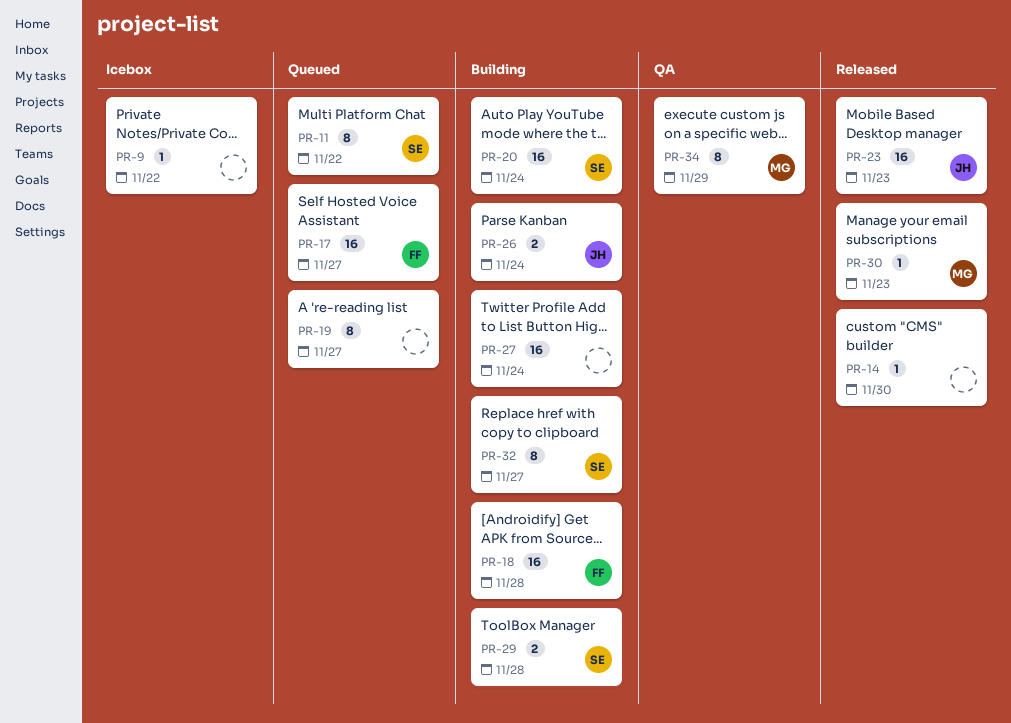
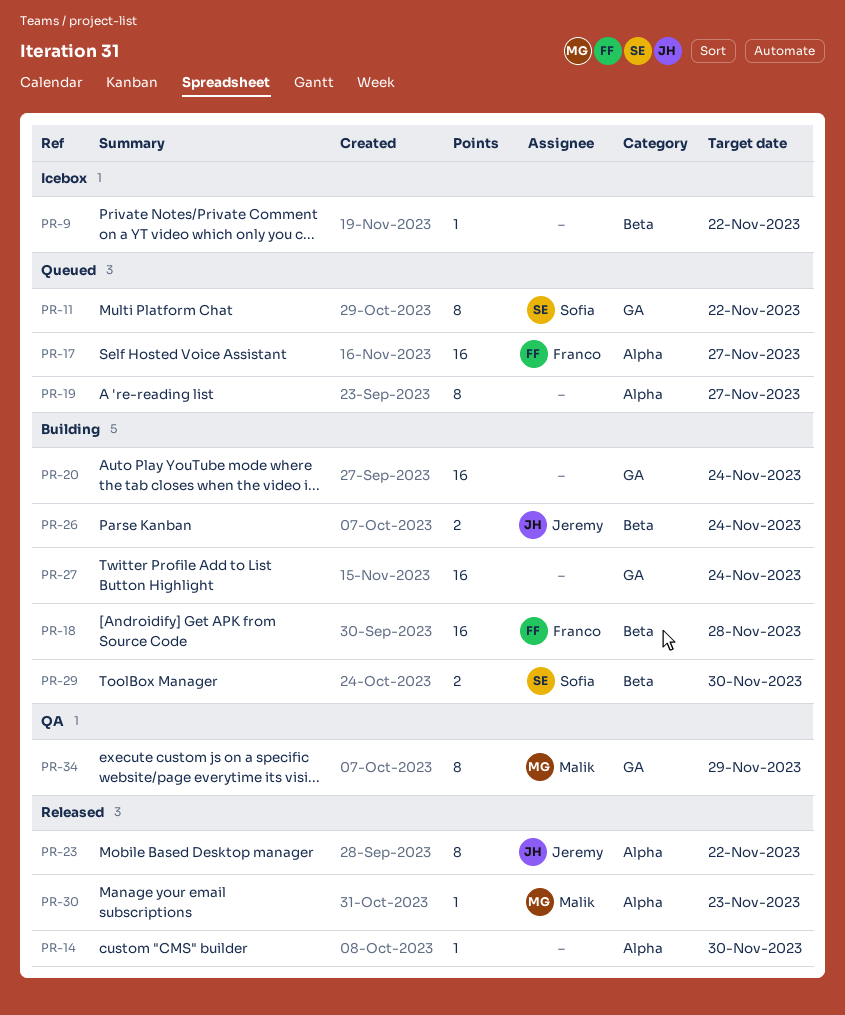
PR-20, owner: Sofia -> none
PR-23, estimate: 16 -> 8
PR-23, due: Nov 23 -> Nov 22
PR-29, due: Nov 28 -> Nov 30
PR-32: present -> none

